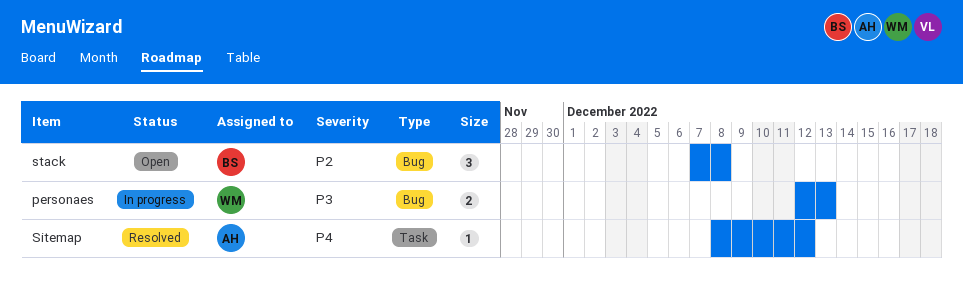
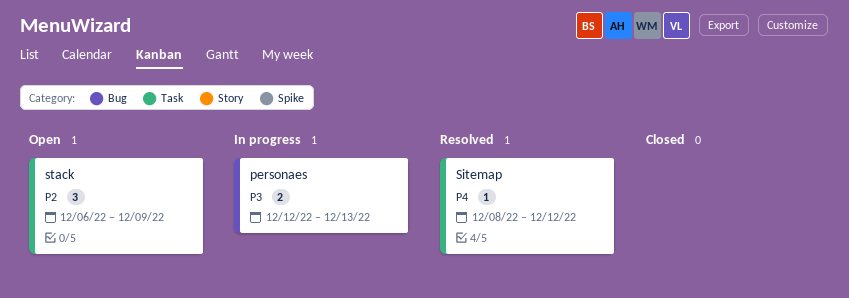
stack, label: Bug -> Task
stack, start: Dec 7 -> Dec 6
stack, due: Dec 8 -> Dec 9

